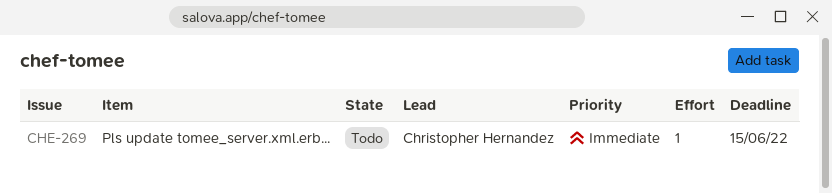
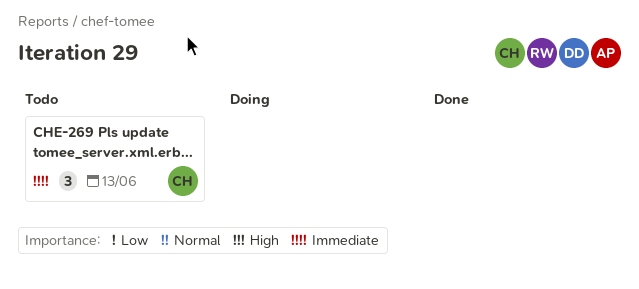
CHE-269, estimate: 1 -> 3
CHE-269, due: Jun 15 -> Jun 13

